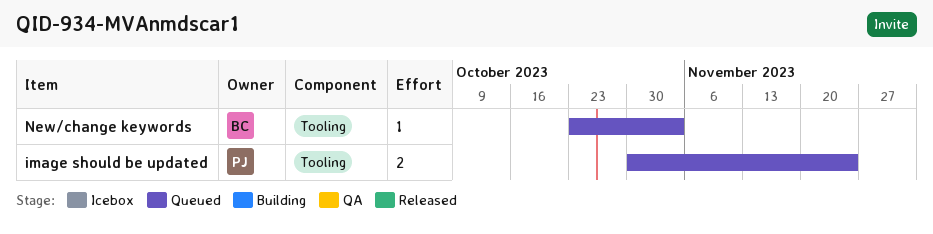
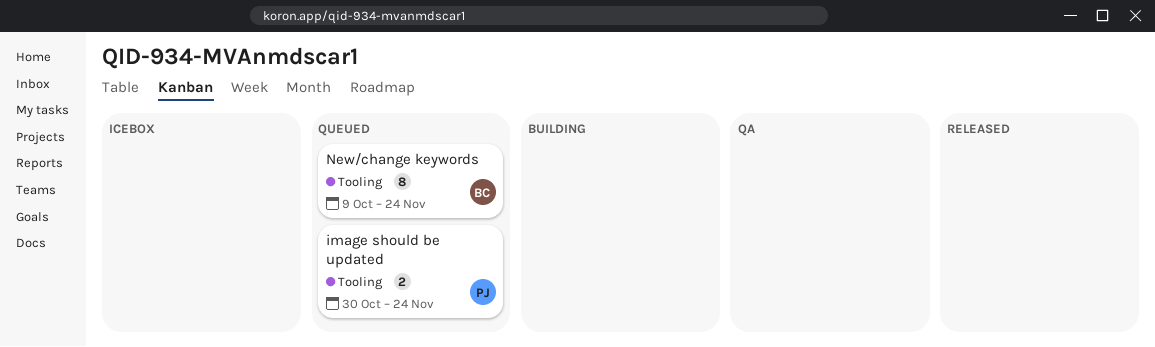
New/change keywords, estimate: 1 -> 8
New/change keywords, start: Oct 23 -> Oct 9
New/change keywords, due: Nov 3 -> Nov 24

